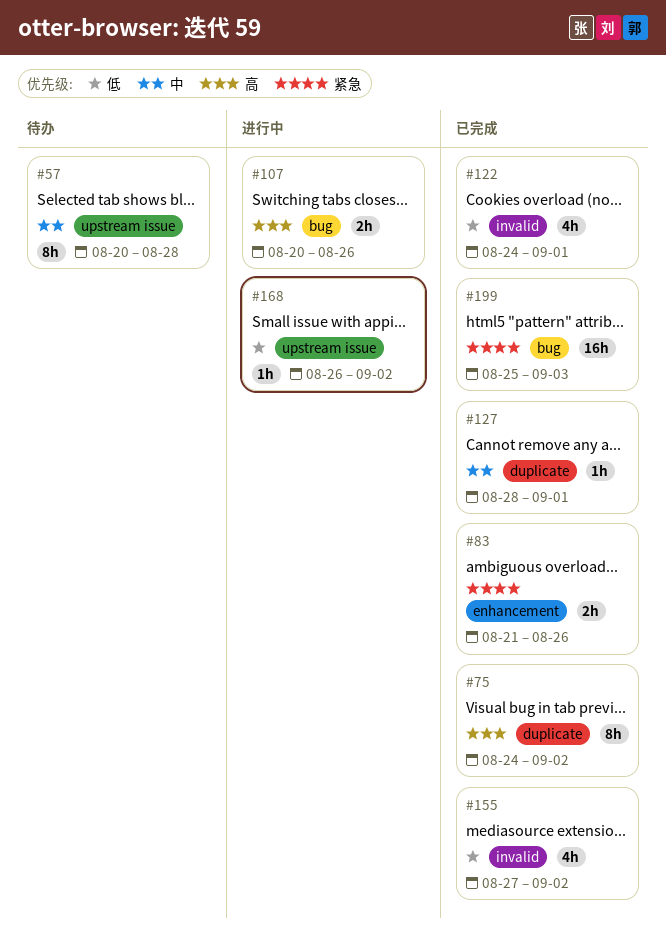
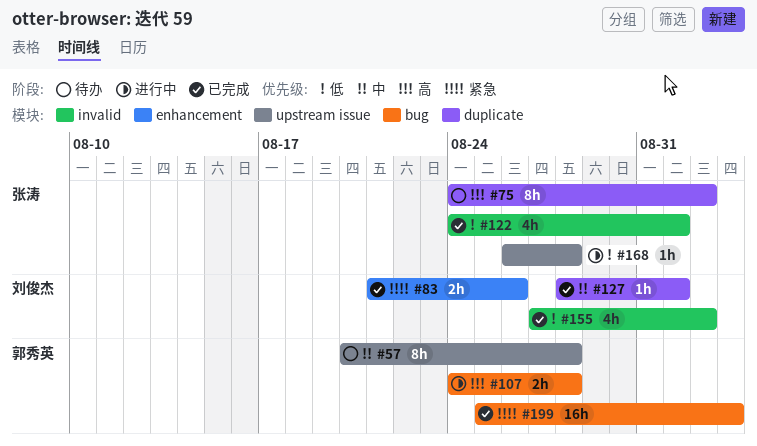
#75, status: 已完成 -> 待办
#107, start: Aug 20 -> Aug 24
#107, due: Aug 26 -> Aug 28
#168, due: Sep 2 -> Aug 28

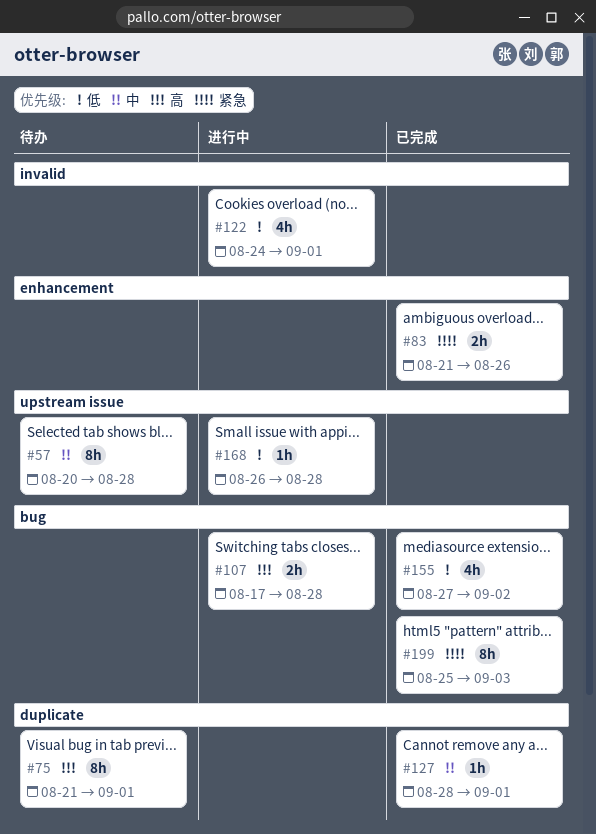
#75, start: Aug 24 -> Aug 21
#75, due: Sep 2 -> Sep 1
#107, start: Aug 24 -> Aug 17
#122, status: 已完成 -> 进行中
#155, label: invalid -> bug
#199, estimate: 16h -> 8h

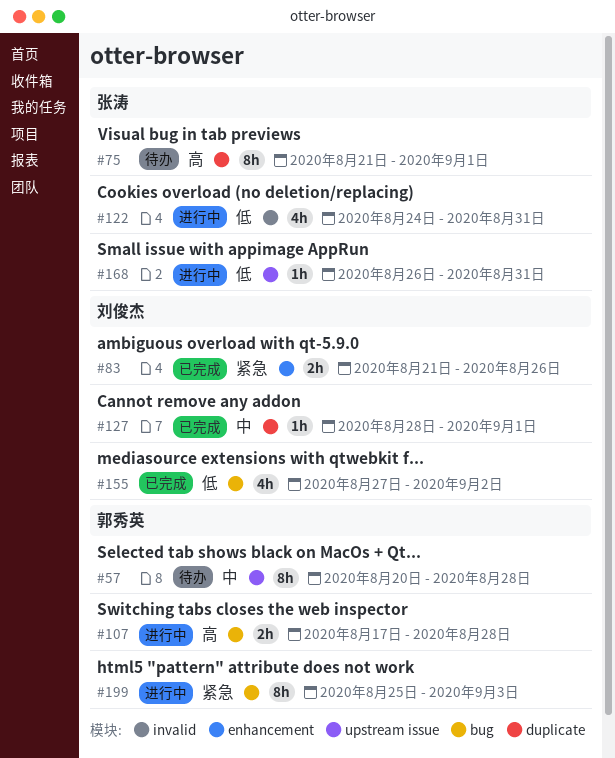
#122, due: Sep 1 -> Aug 31
#168, due: Aug 28 -> Aug 31
#199, status: 已完成 -> 进行中

